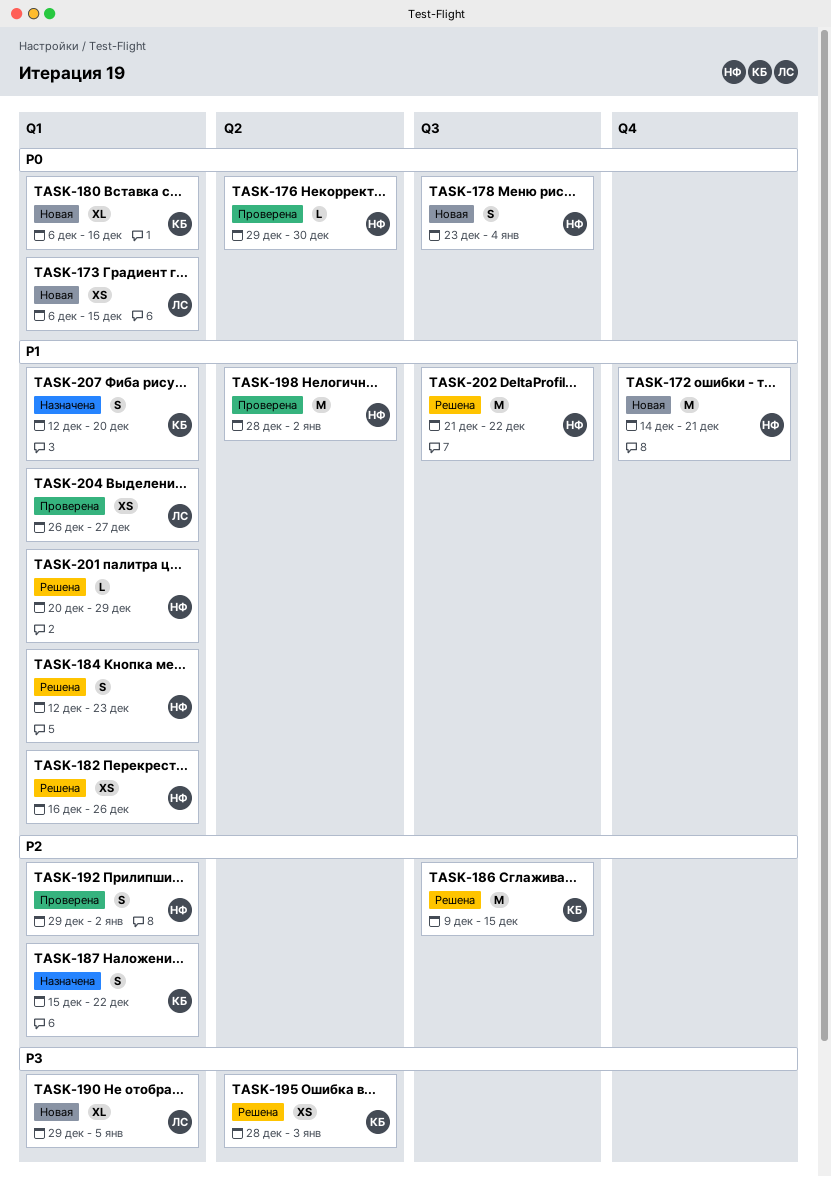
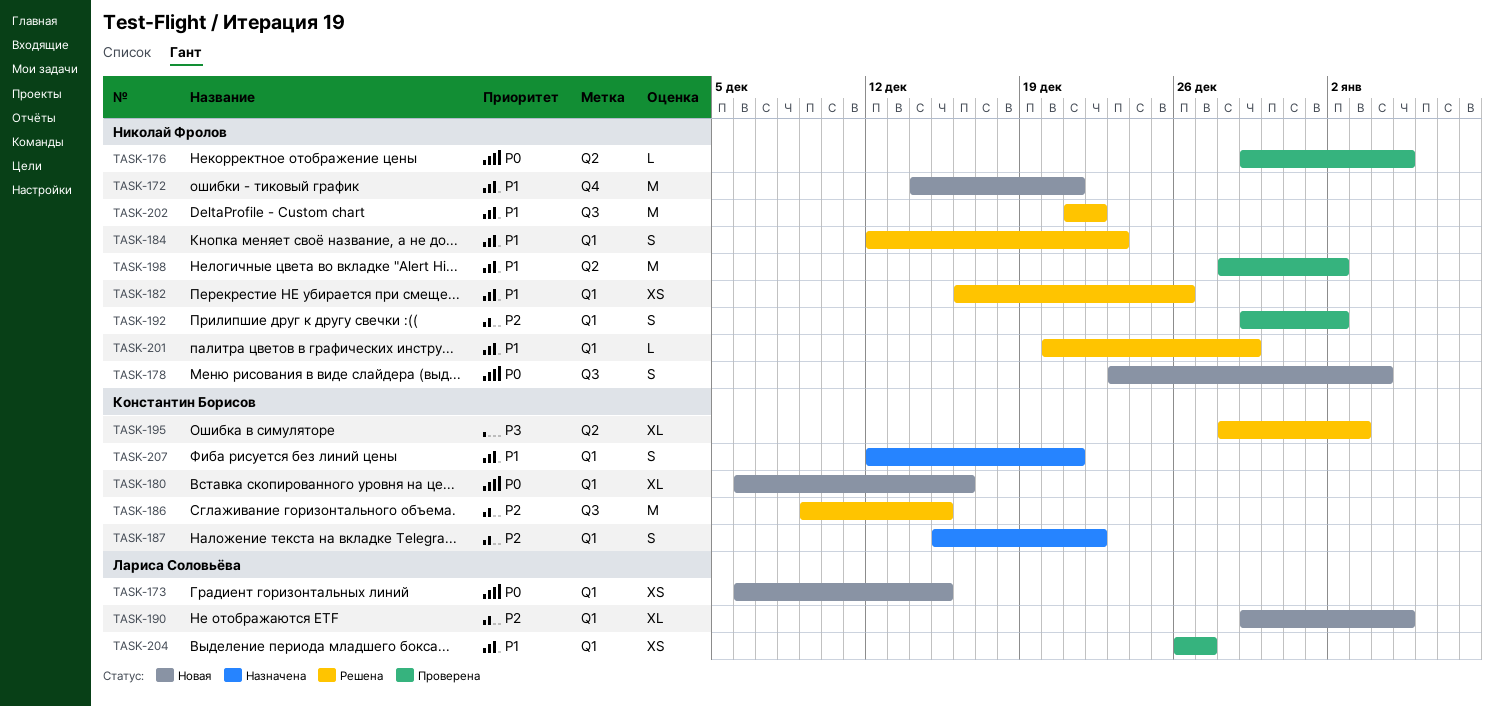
TASK-176, due: Dec 30 -> Jan 5
TASK-190, priority: P3 -> P2
TASK-195, estimate: XS -> XL
TASK-207, due: Dec 20 -> Dec 21

